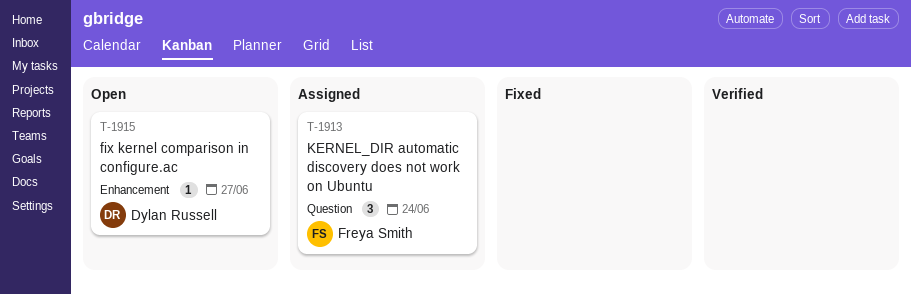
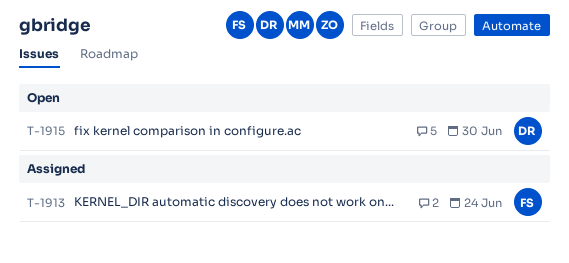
T-1915, due: Jun 27 -> Jun 30

